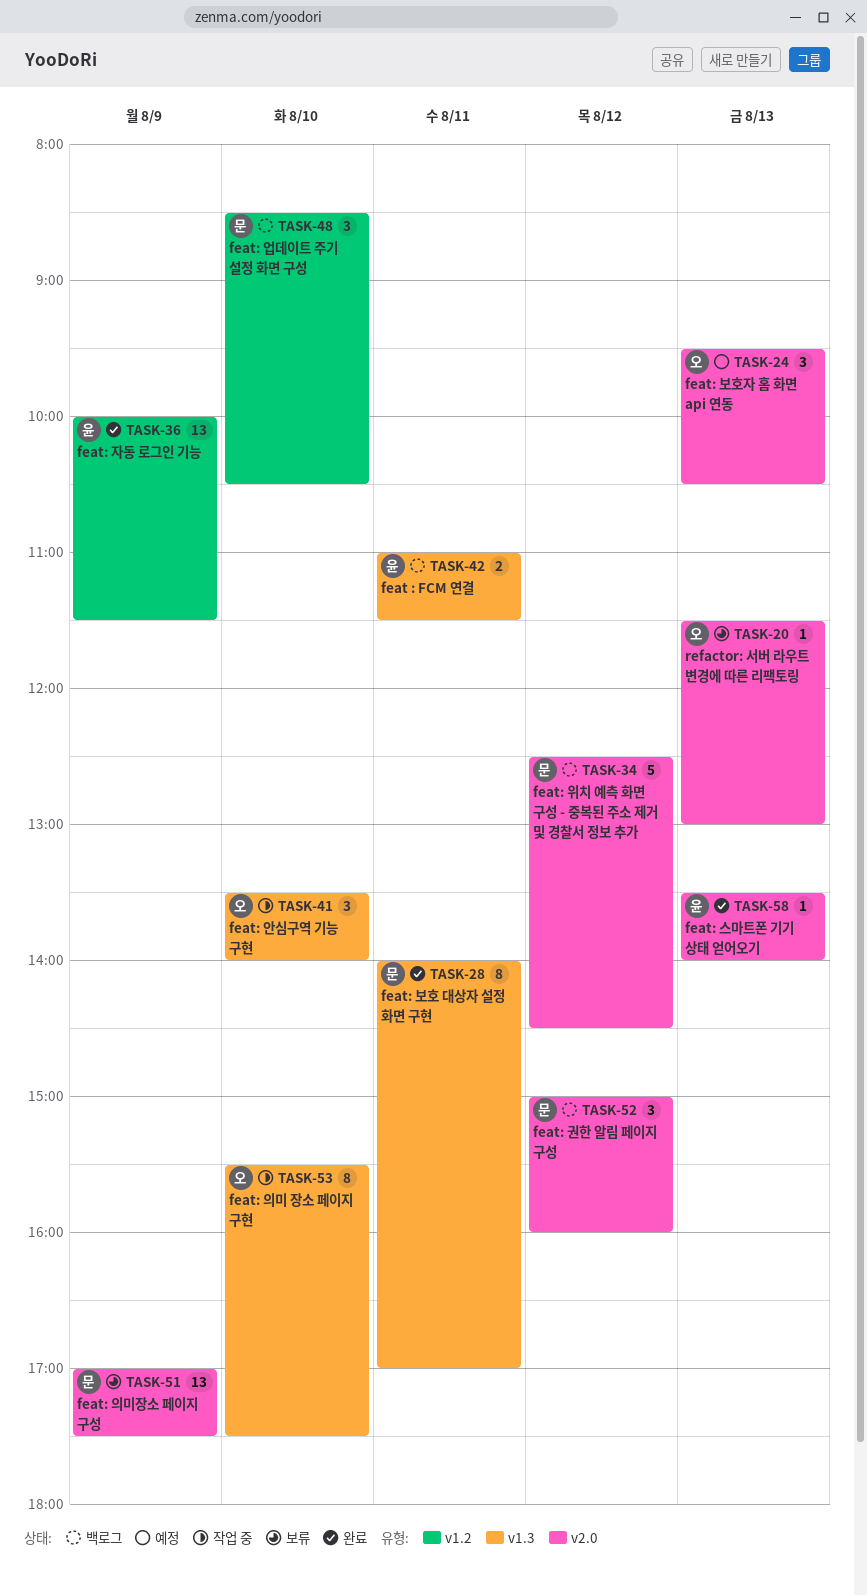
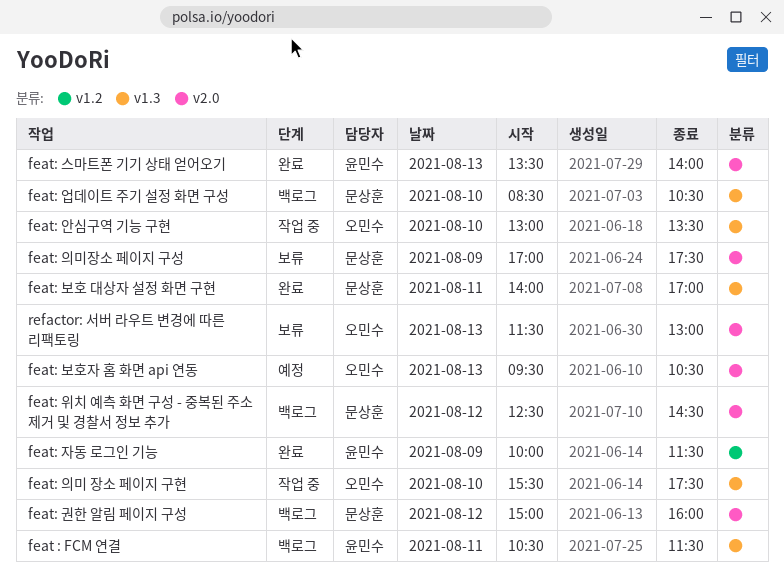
feat : FCM 연결, begins: 11:00 -> 10:30
feat: 안심구역 기능 구현, begins: 13:30 -> 13:00
feat: 안심구역 기능 구현, ends: 14:00 -> 13:30
feat: 업데이트 주기 설정 화면 구성, label: v1.2 -> v1.3

